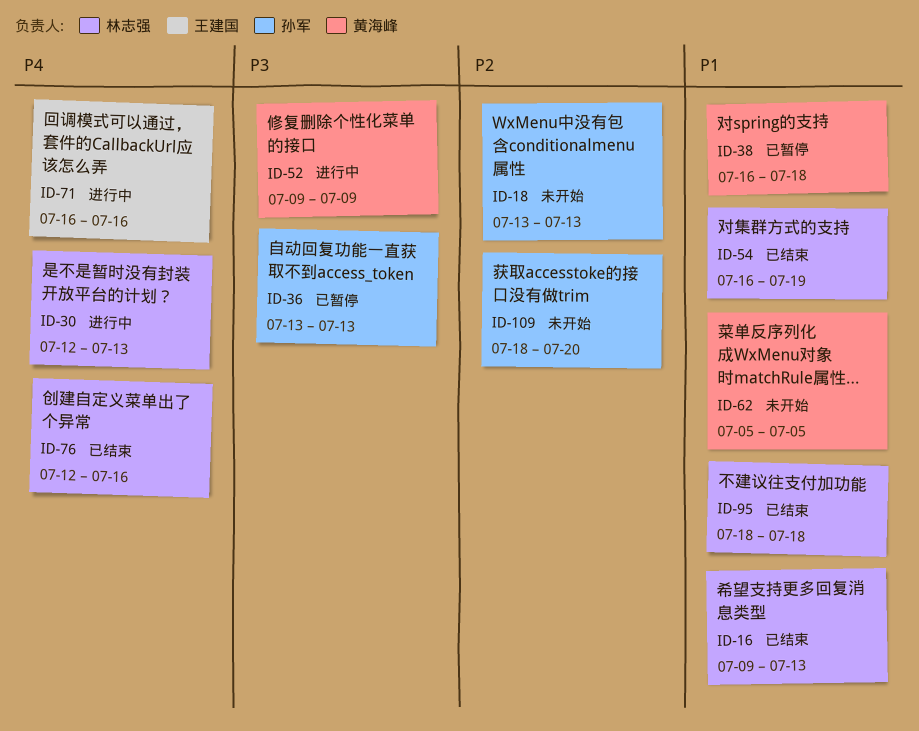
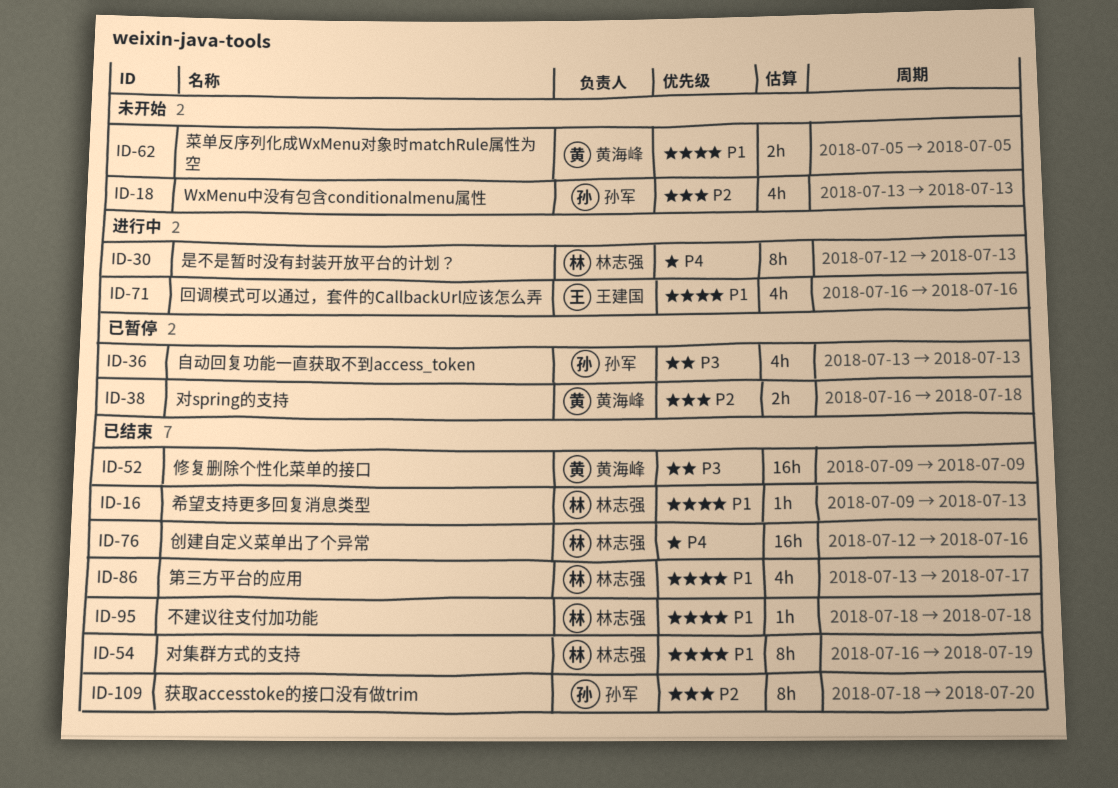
ID-38, priority: P1 -> P2
ID-52, status: 进行中 -> 已结束
ID-71, priority: P4 -> P1
ID-86: none -> present
ID-109, status: 未开始 -> 已结束

